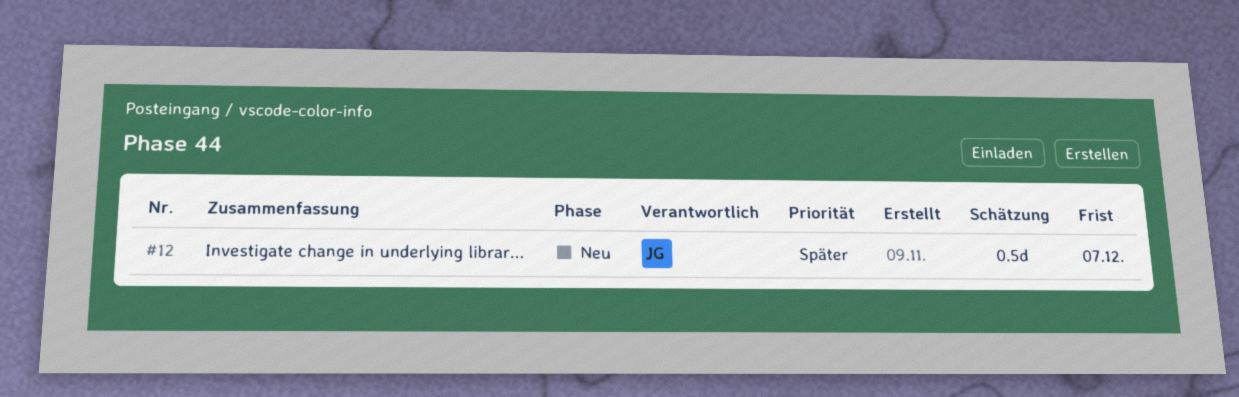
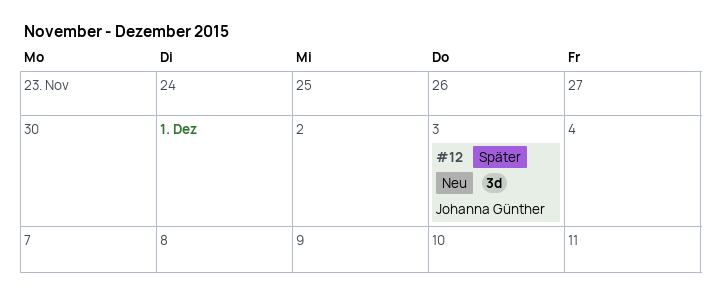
#12, estimate: 0.5d -> 3d
#12, due: Dec 7 -> Dec 3

